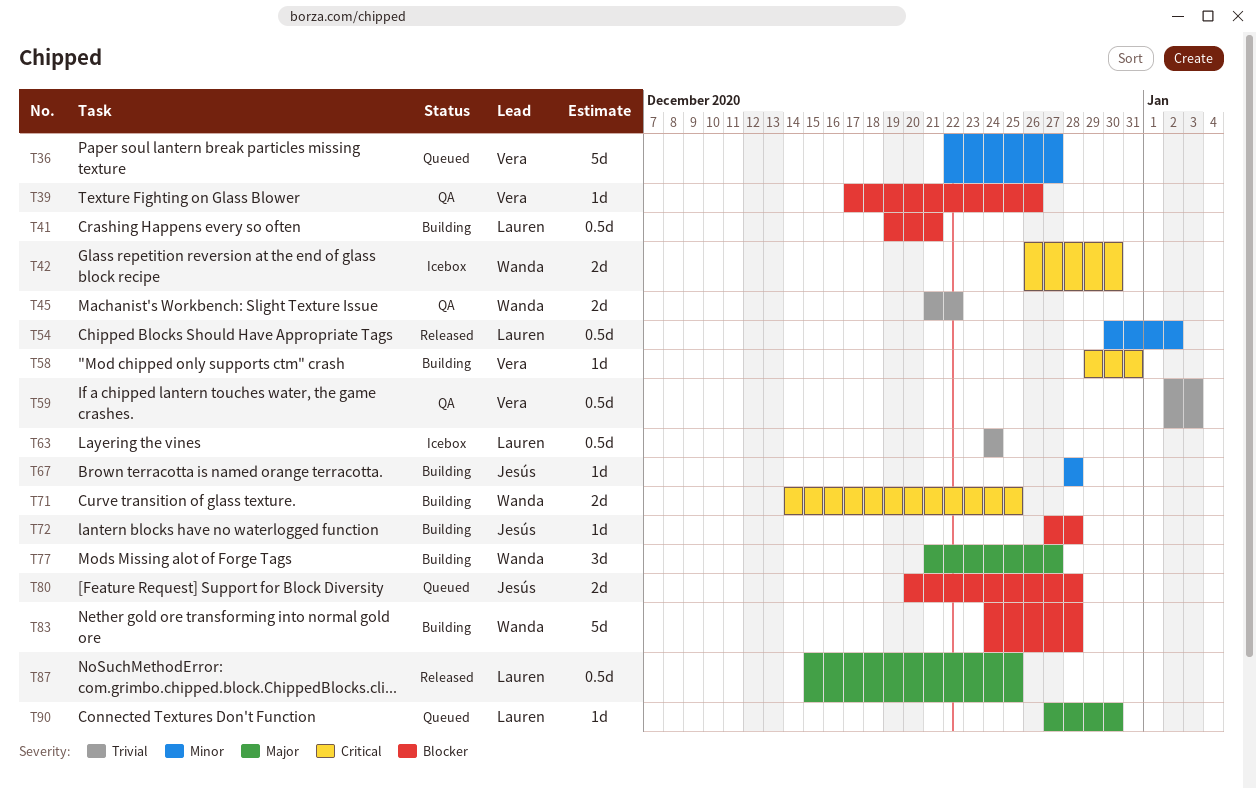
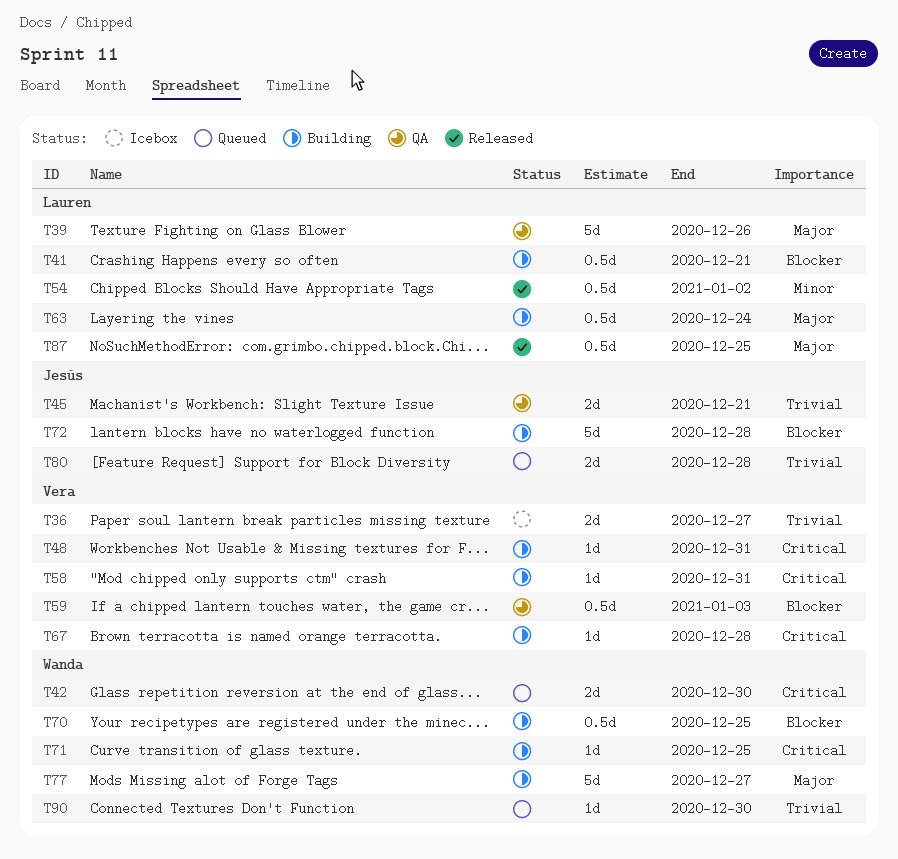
T36, status: Queued -> Icebox
T36, priority: Minor -> Trivial
T36, estimate: 5d -> 2d
T39, owner: Vera -> Lauren
T39, priority: Blocker -> Major
T39, estimate: 1d -> 5d
T42, status: Icebox -> Queued
T45, owner: Wanda -> Jesús
T45, due: Dec 22 -> Dec 21
T48: none -> present
T59, priority: Trivial -> Blocker
T63, status: Icebox -> Building
T63, priority: Trivial -> Major
T67, owner: Jesús -> Vera
T67, priority: Minor -> Critical
T70: none -> present
T71, estimate: 2d -> 1d
T72, estimate: 1d -> 5d
T77, estimate: 3d -> 5d
T80, priority: Blocker -> Trivial
T83: present -> none
T90, owner: Lauren -> Wanda
T90, priority: Major -> Trivial

